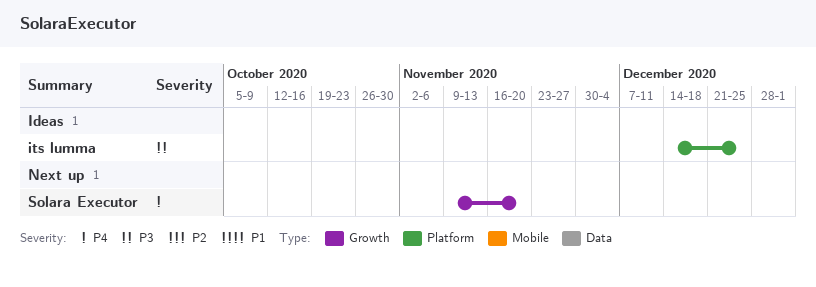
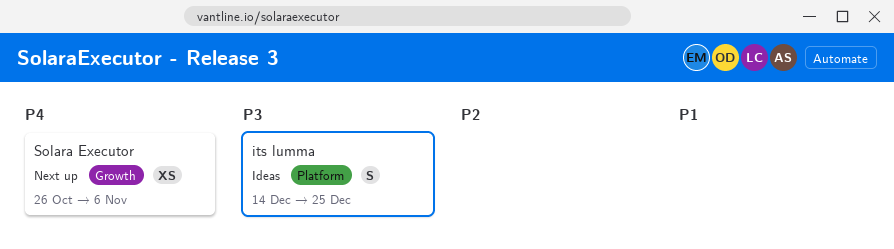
Solara Executor, start: Nov 9 -> Oct 26
Solara Executor, due: Nov 20 -> Nov 6

